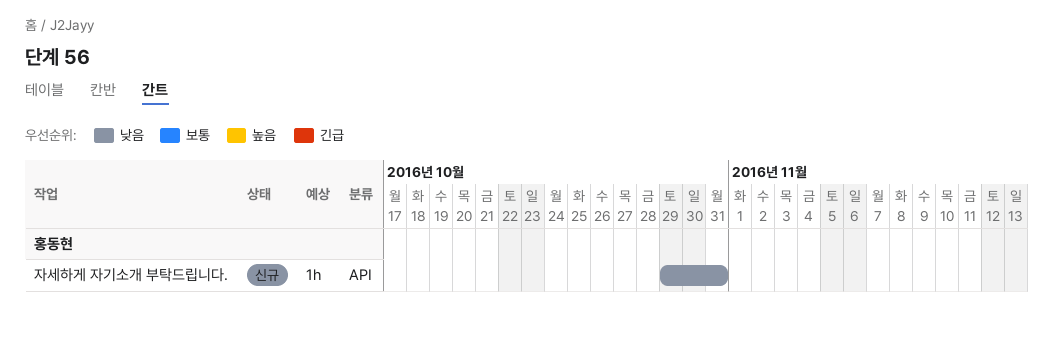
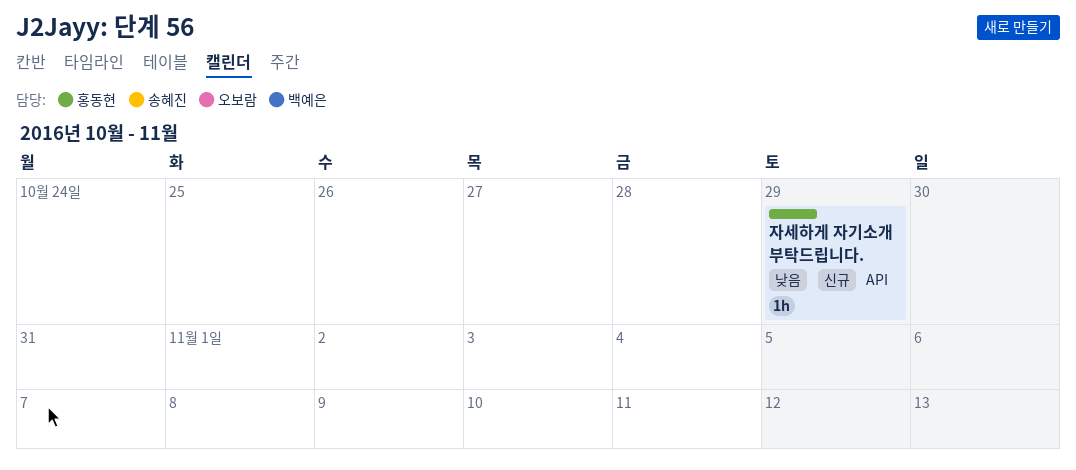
자세하게 자기소개 부탁드립니다., due: Oct 31 -> Oct 29

